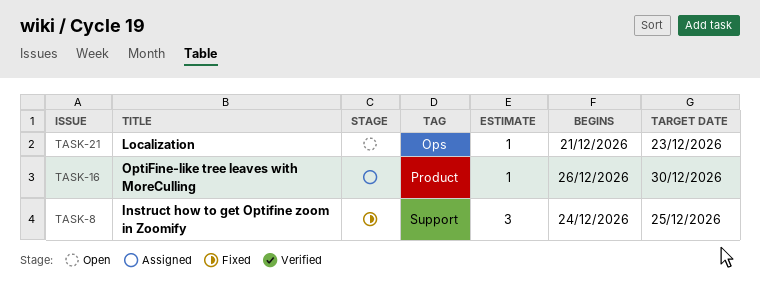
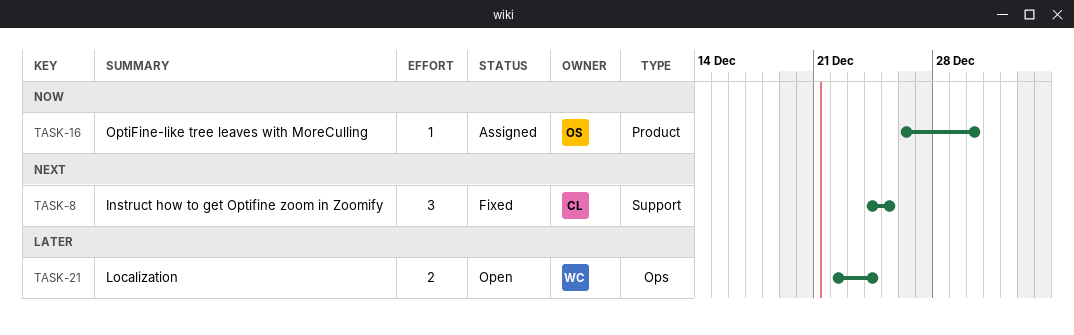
TASK-21, estimate: 1 -> 2
TASK-21, start: Dec 21 -> Dec 22
TASK-21, due: Dec 23 -> Dec 24

